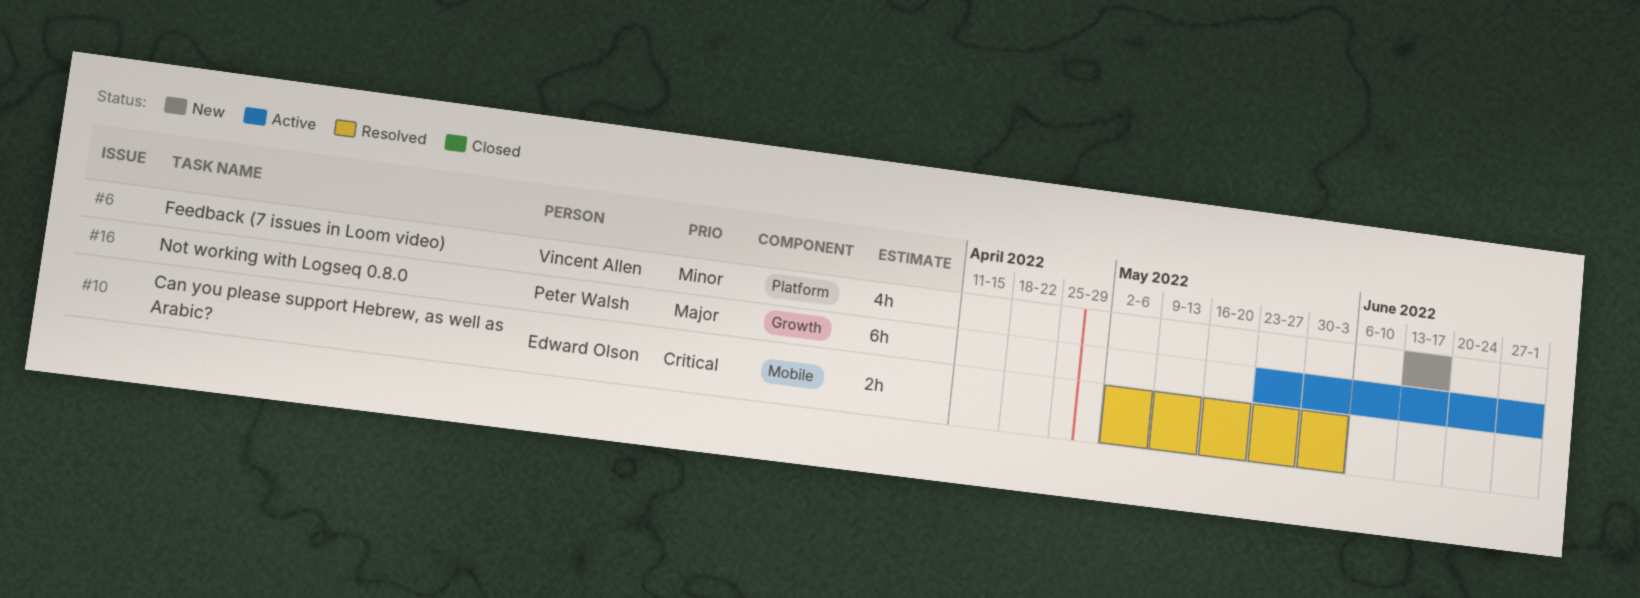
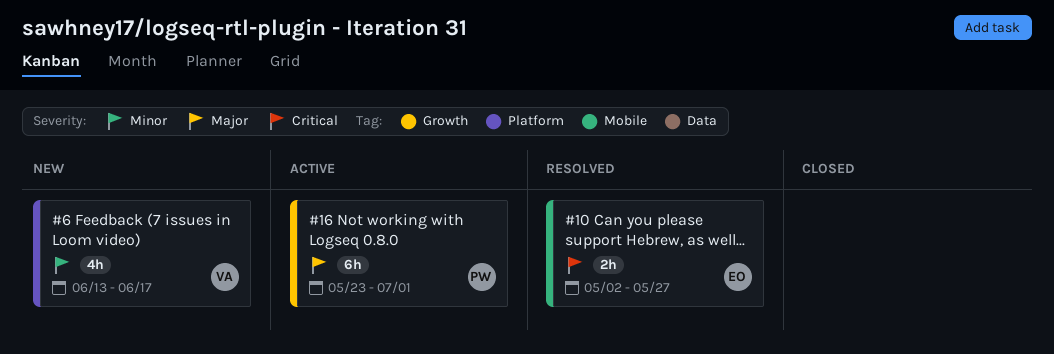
#10, due: Jun 3 -> May 27

